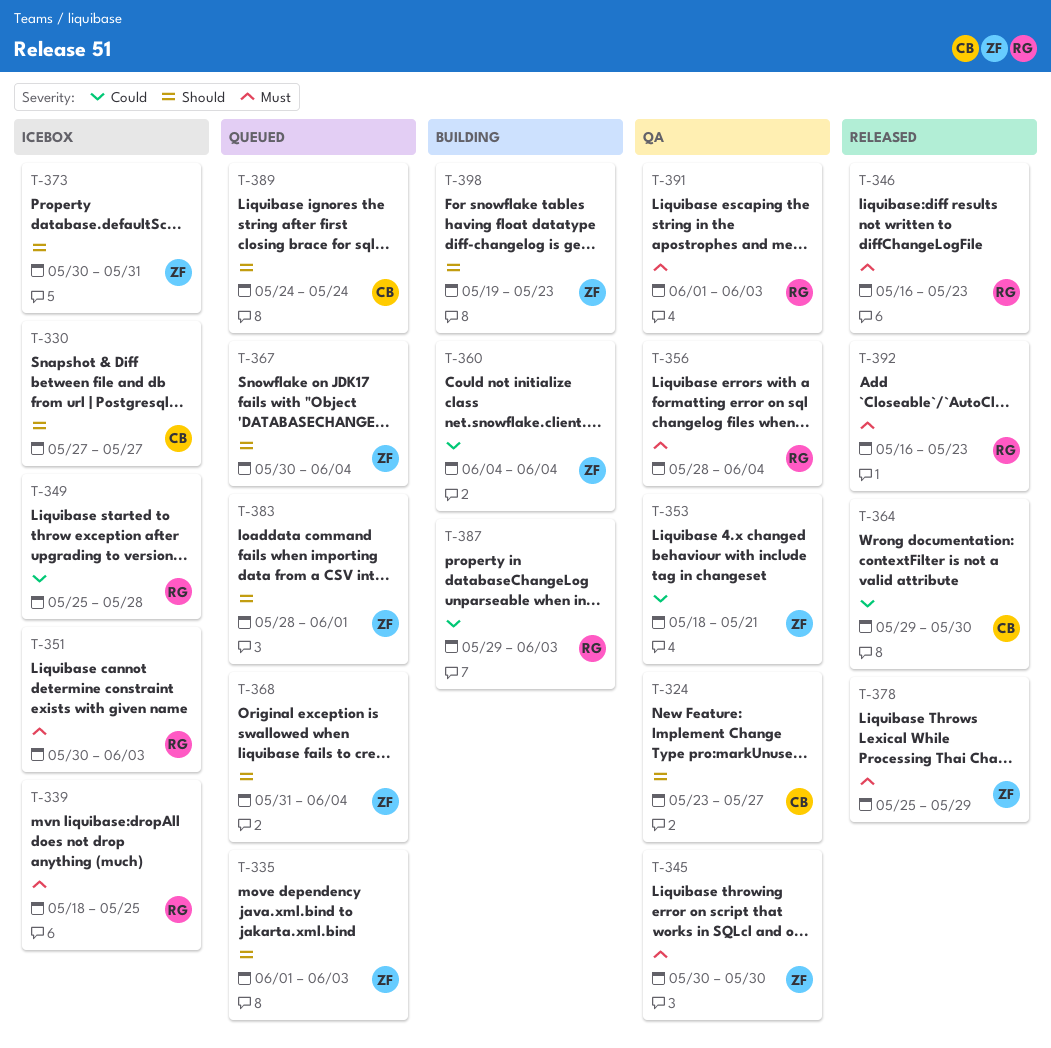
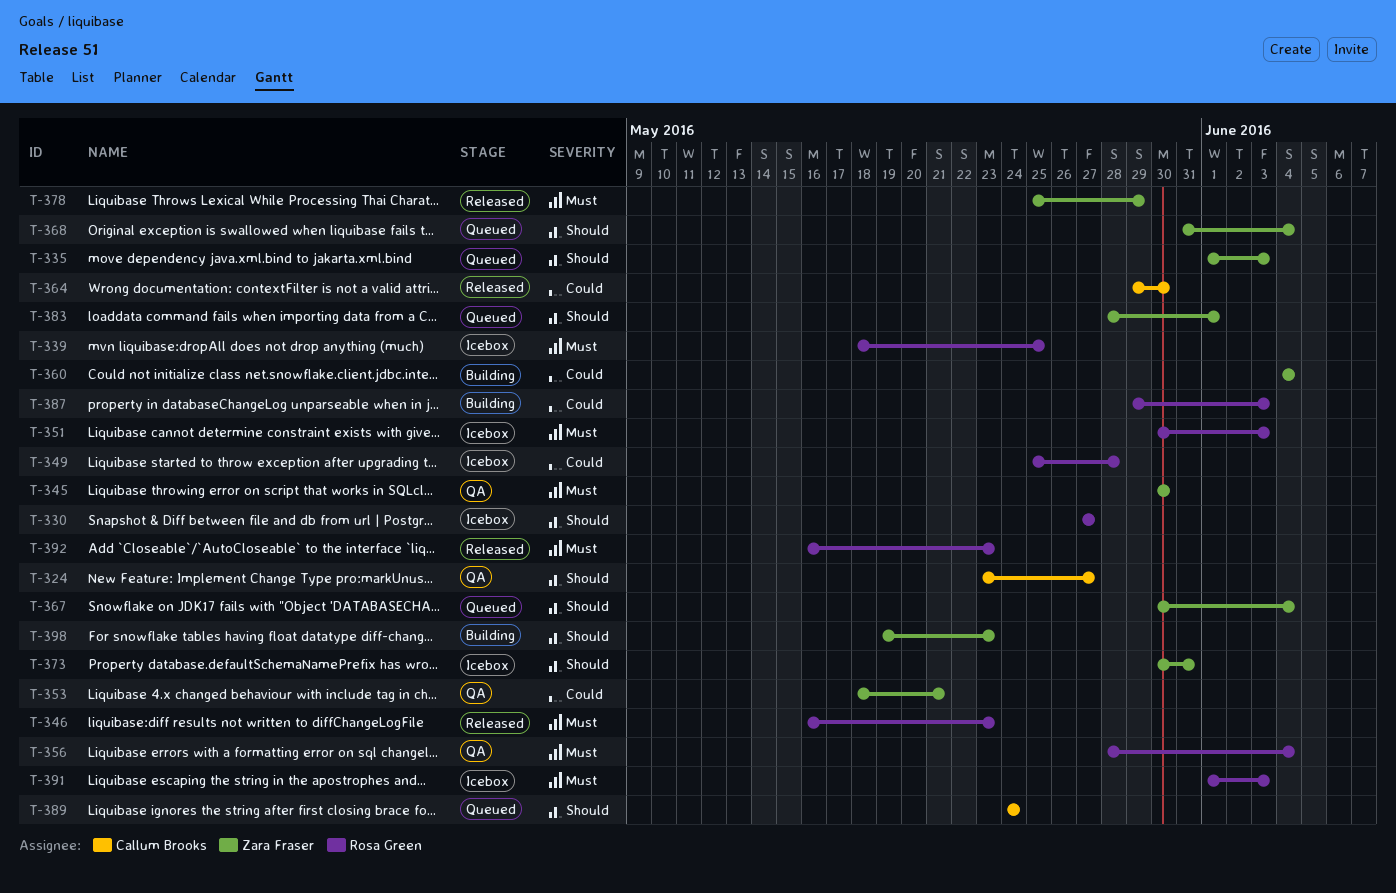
T-330, owner: Callum Brooks -> Rosa Green
T-391, status: QA -> Icebox

